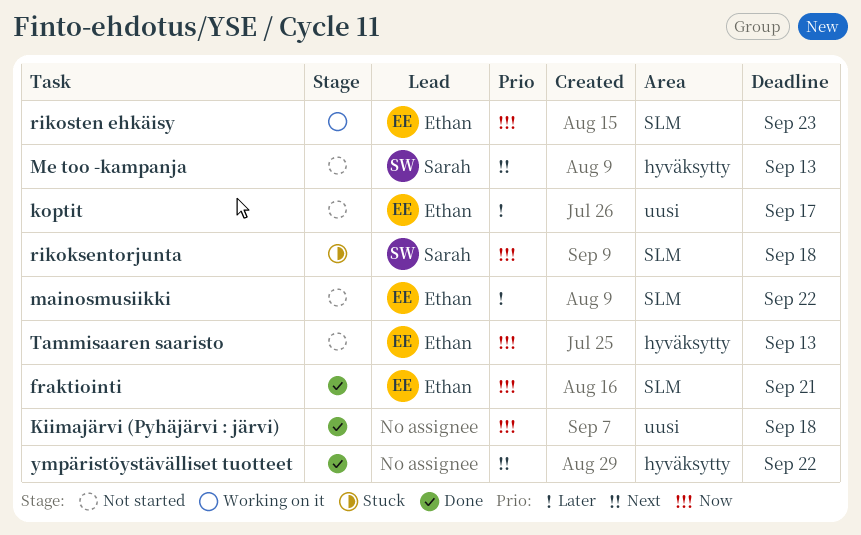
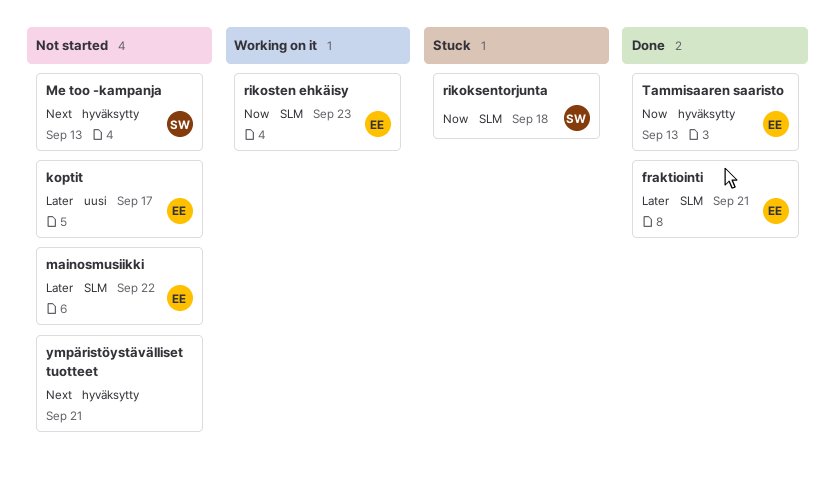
fraktiointi, priority: Now -> Later
Kiimajärvi (Pyhäjärvi : järvi): present -> none
Tammisaaren saaristo, status: Not started -> Done
ympäristöystävälliset tuotteet, status: Done -> Not started
ympäristöystävälliset tuotteet, due: Sep 22 -> Sep 21

